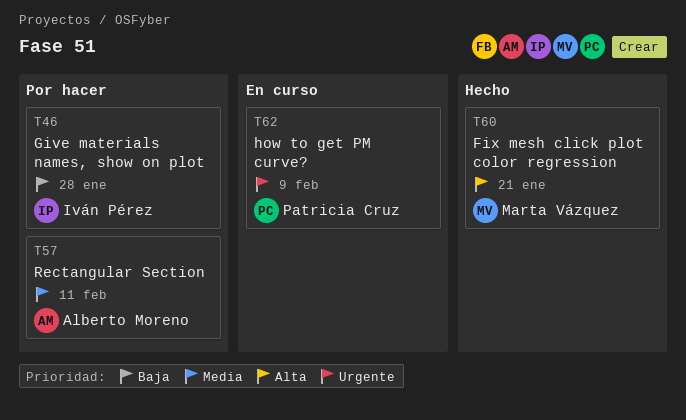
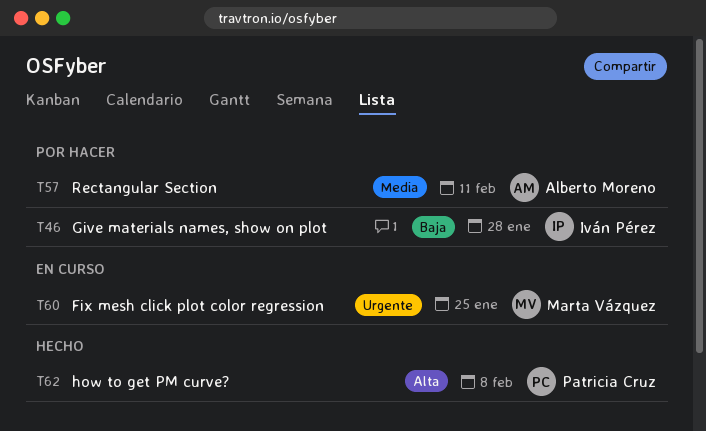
T60, status: Hecho -> En curso
T60, priority: Alta -> Urgente
T60, due: Jan 21 -> Jan 25
T62, status: En curso -> Hecho
T62, priority: Urgente -> Alta
T62, due: Feb 9 -> Feb 8

